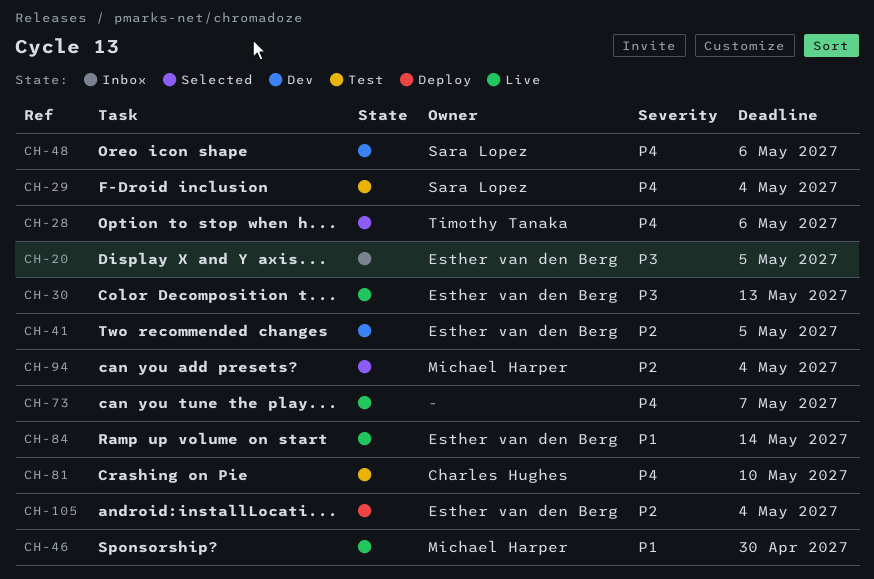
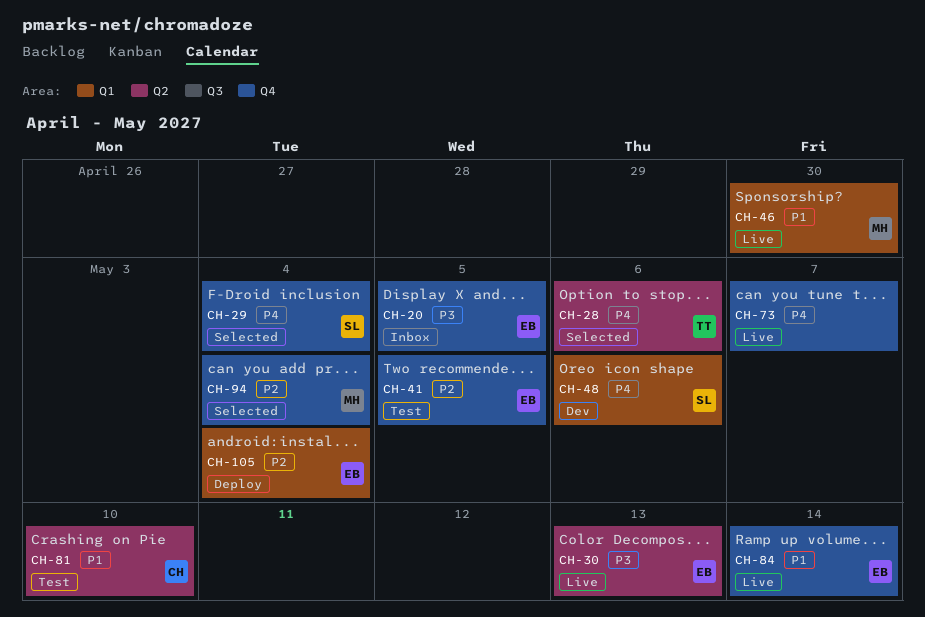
CH-29, status: Test -> Selected
CH-41, status: Dev -> Test
CH-81, priority: P4 -> P1

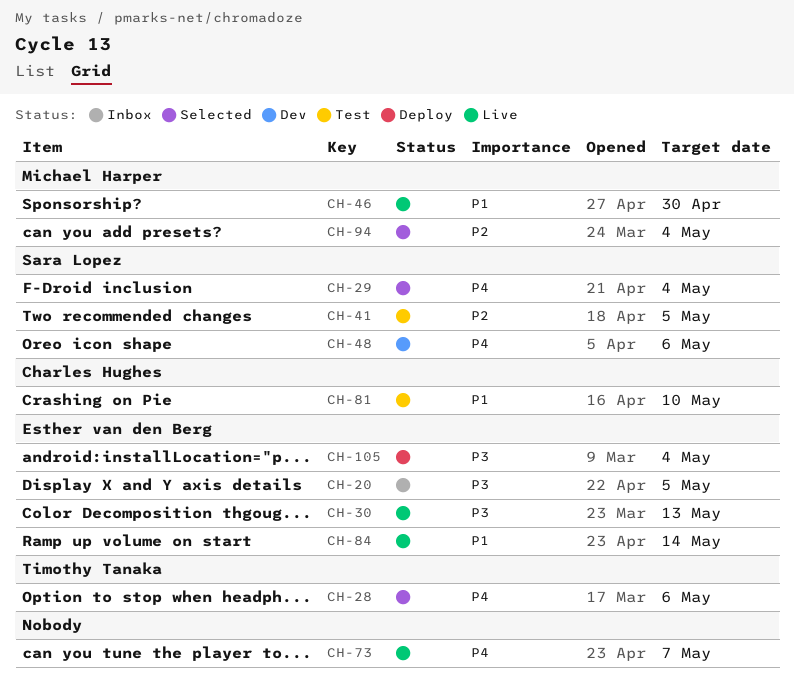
CH-41, owner: Esther van den Berg -> Sara Lopez
CH-105, priority: P2 -> P3

